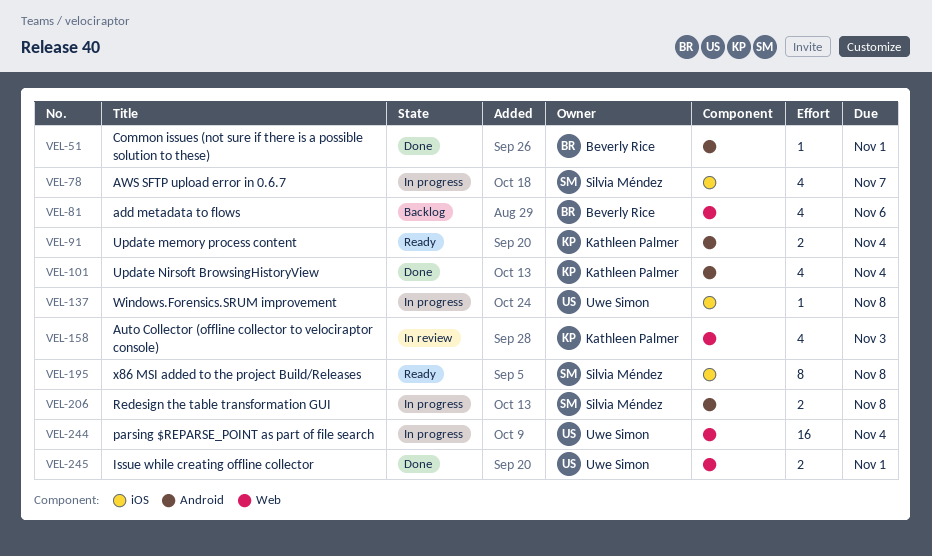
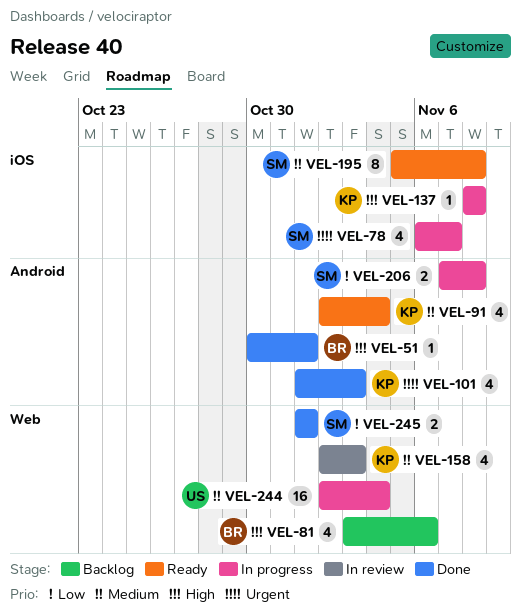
VEL-91, estimate: 2 -> 4
VEL-101, due: Nov 4 -> Nov 3
VEL-137, owner: Uwe Simon -> Kathleen Palmer
VEL-245, owner: Uwe Simon -> Silvia Méndez

